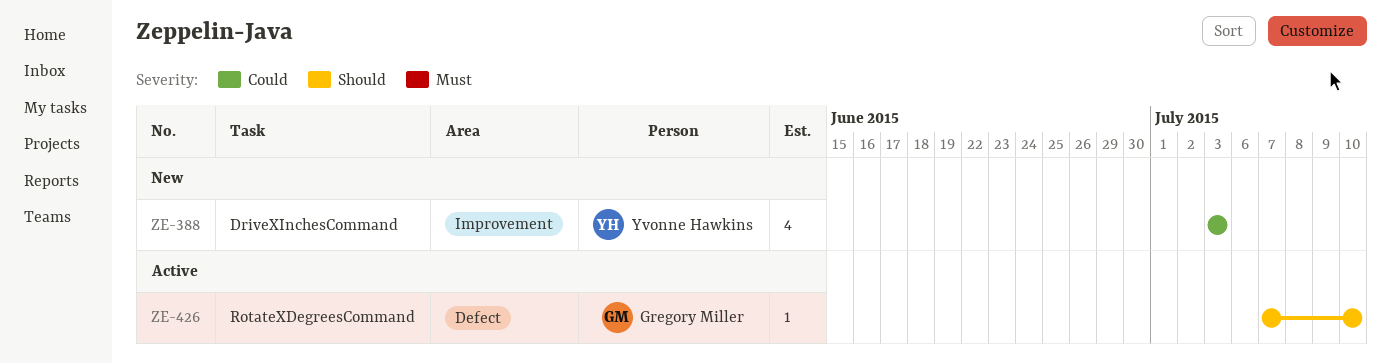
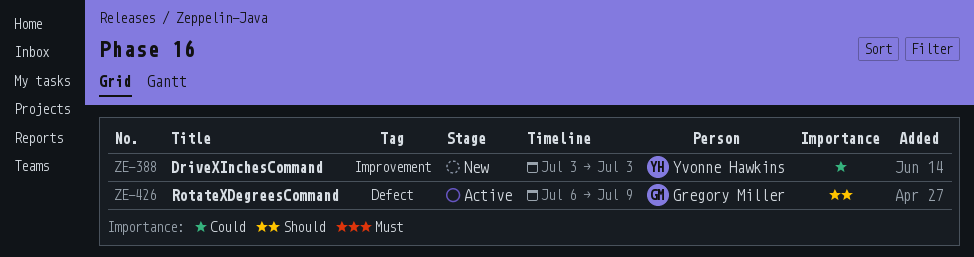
ZE-426, start: Jul 7 -> Jul 6
ZE-426, due: Jul 10 -> Jul 9

